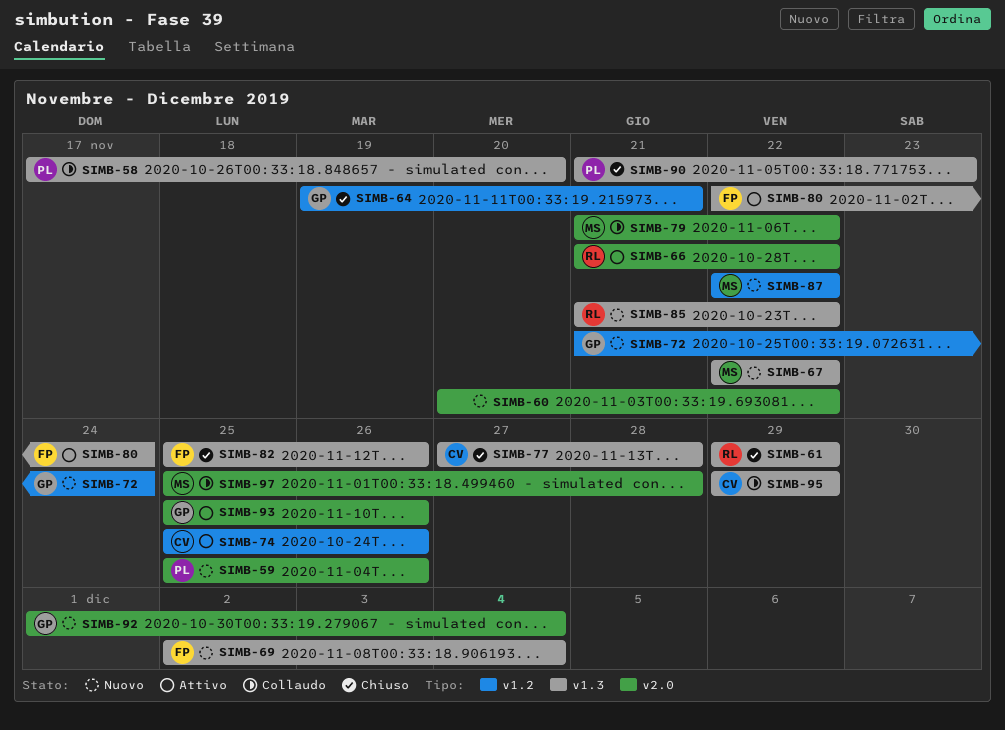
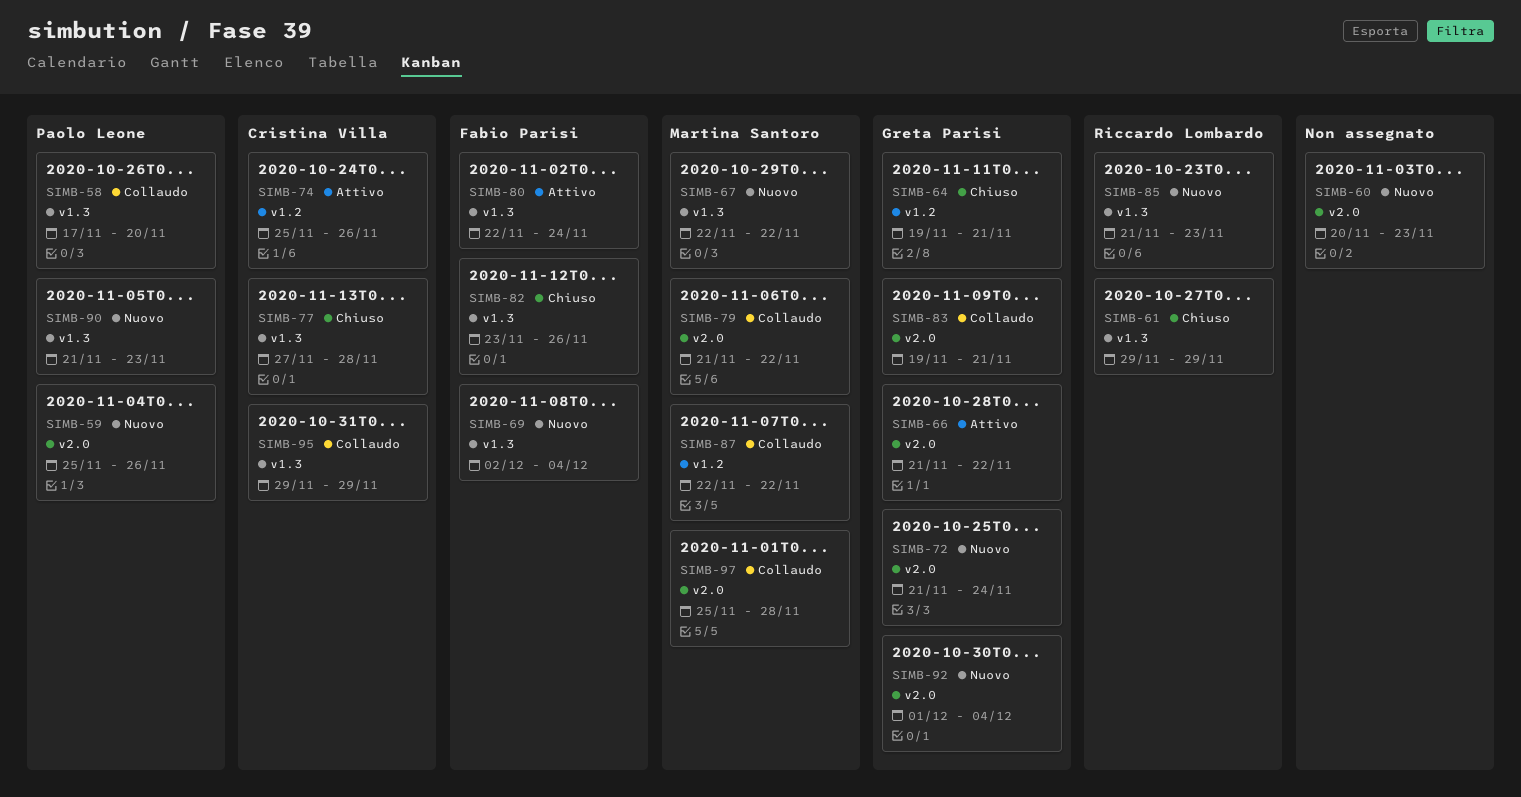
SIMB-60, due: Nov 22 -> Nov 23
SIMB-66, owner: Riccardo Lombardo -> Greta Parisi
SIMB-72, label: v1.2 -> v2.0
SIMB-82, start: Nov 25 -> Nov 23
SIMB-83: none -> present
SIMB-85, due: Nov 22 -> Nov 23
SIMB-87, status: Nuovo -> Collaudo
SIMB-90, status: Chiuso -> Nuovo
SIMB-93: present -> none

